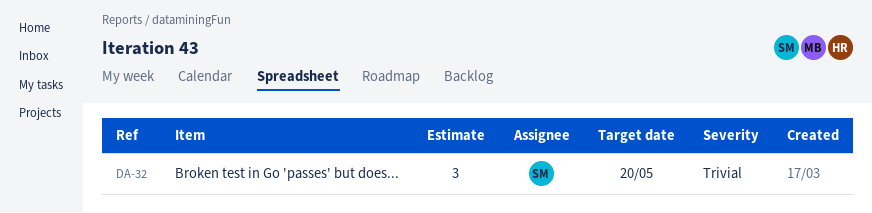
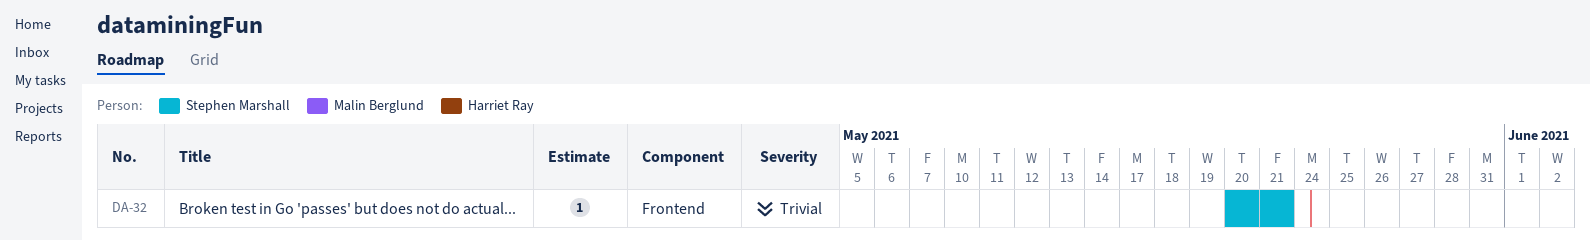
DA-32, estimate: 3 -> 1
DA-32, due: May 20 -> May 21

